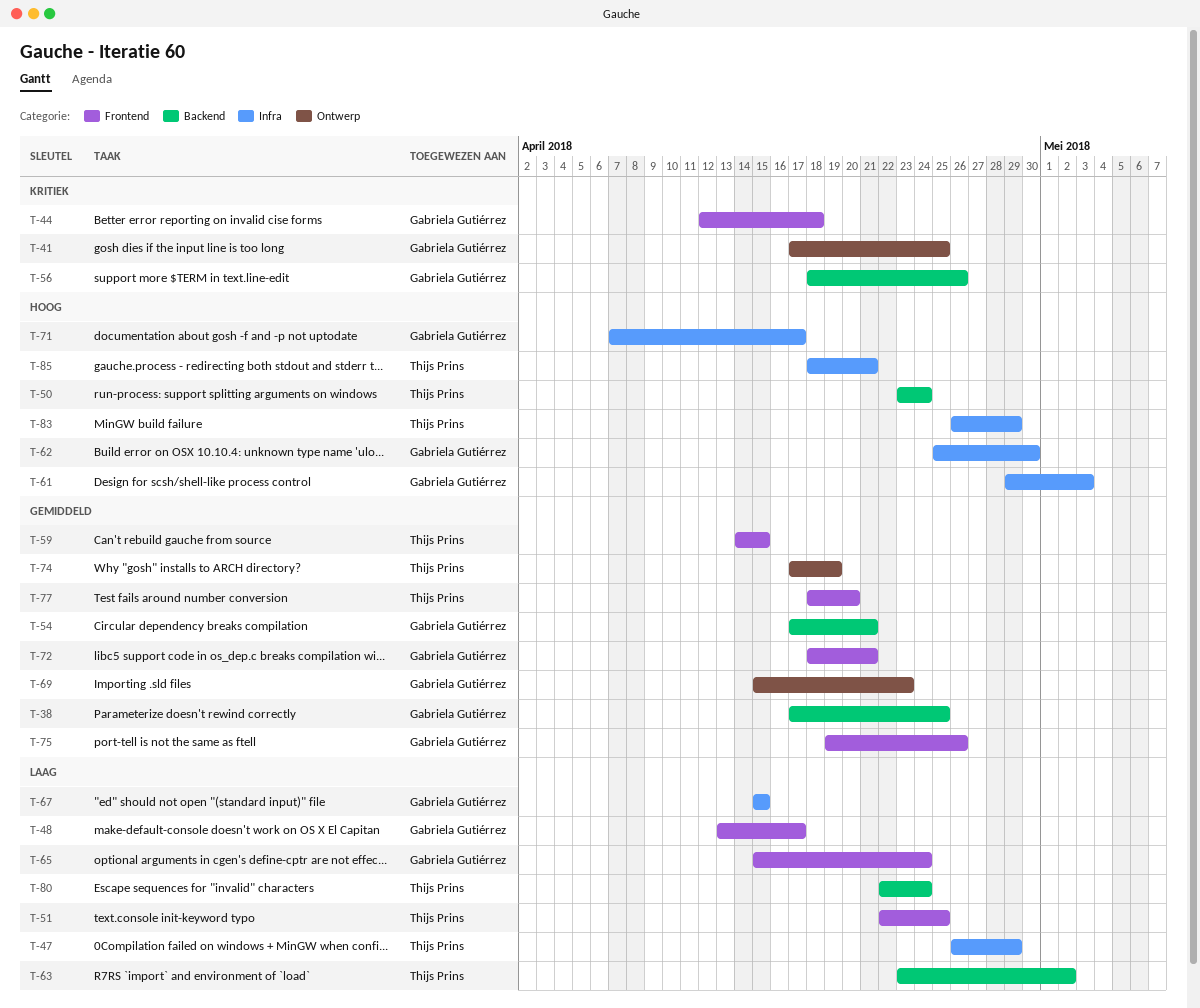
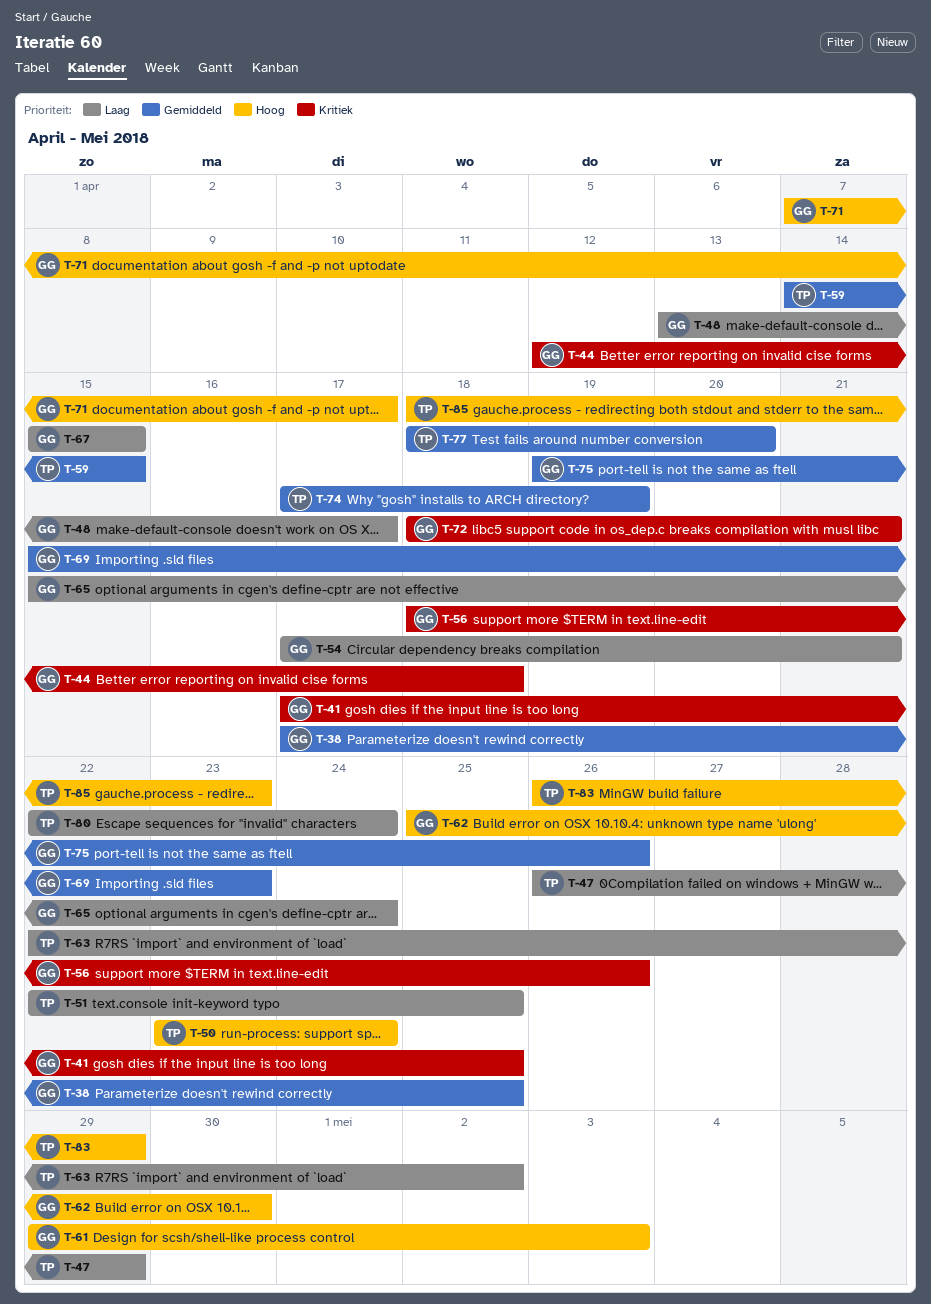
T-54, priority: Gemiddeld -> Laag
T-63, start: Apr 23 -> Apr 22
T-72, priority: Gemiddeld -> Kritiek
T-85, due: Apr 21 -> Apr 23

